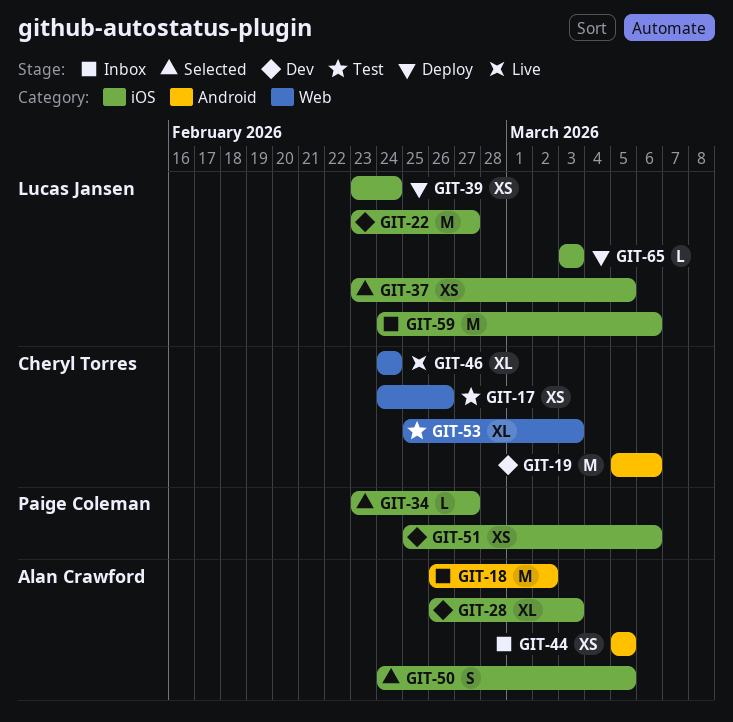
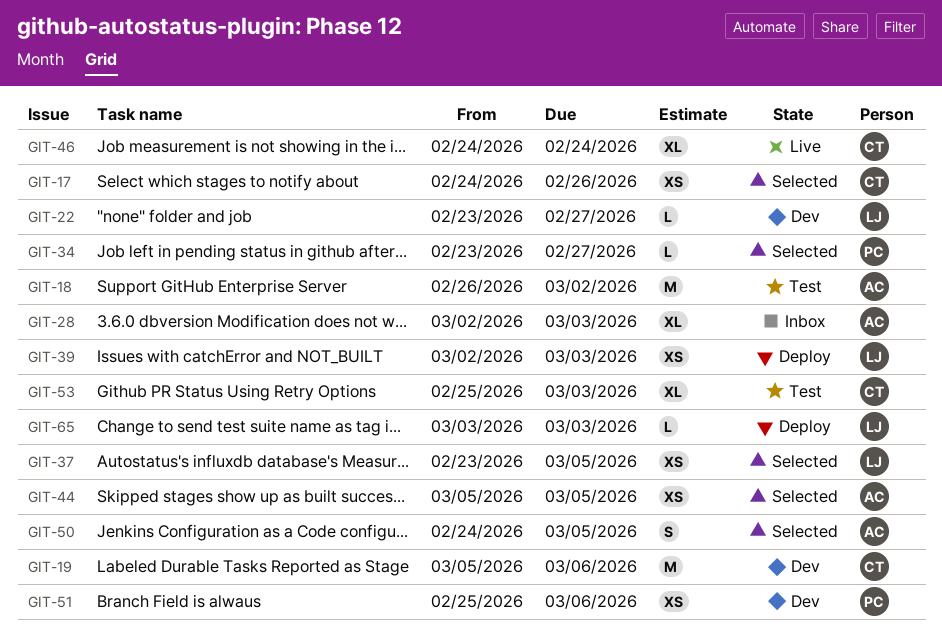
GIT-17, status: Test -> Selected
GIT-18, status: Inbox -> Test
GIT-22, estimate: M -> L
GIT-28, status: Dev -> Inbox
GIT-28, start: Feb 26 -> Mar 2
GIT-39, start: Feb 23 -> Mar 2
GIT-39, due: Feb 24 -> Mar 3
GIT-44, status: Inbox -> Selected
GIT-59: present -> none

